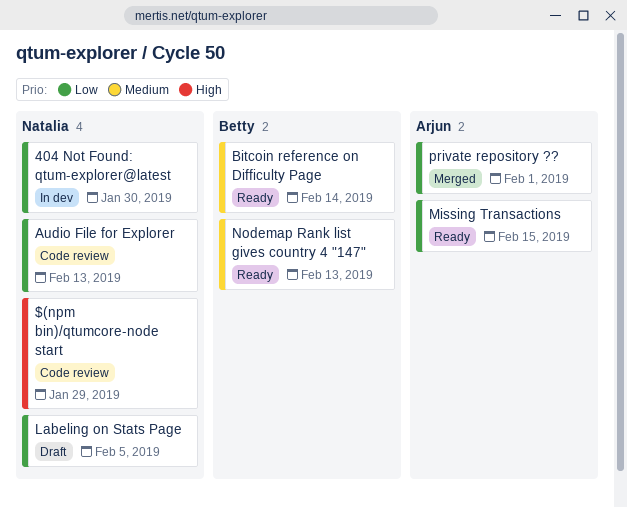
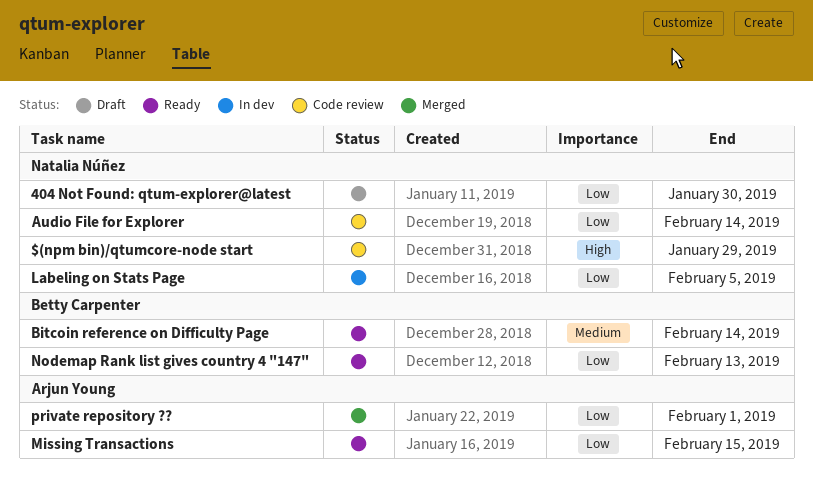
404 Not Found: qtum-explorer@latest, status: In dev -> Draft
Audio File for Explorer, due: Feb 13 -> Feb 14
Labeling on Stats Page, status: Draft -> In dev
Nodemap Rank list gives country 4 "147", priority: Medium -> Low

